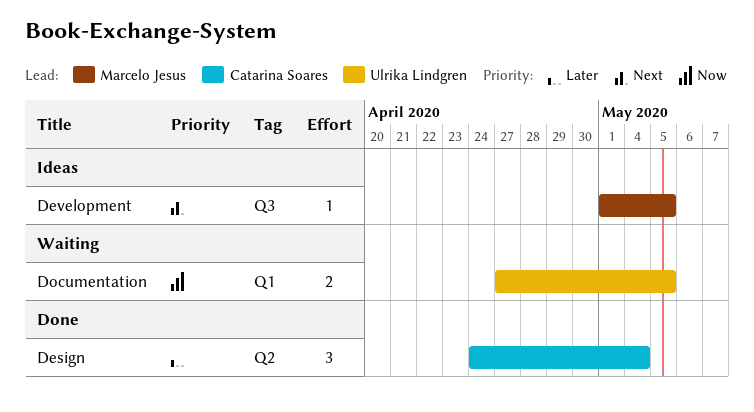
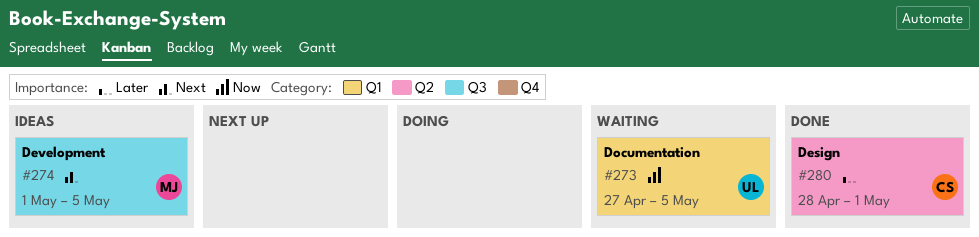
Design, start: Apr 24 -> Apr 28
Design, due: May 4 -> May 1

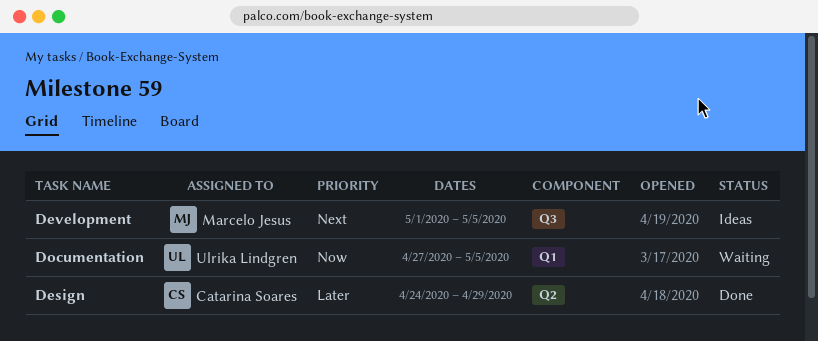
Design, start: Apr 28 -> Apr 24
Design, due: May 1 -> Apr 29

